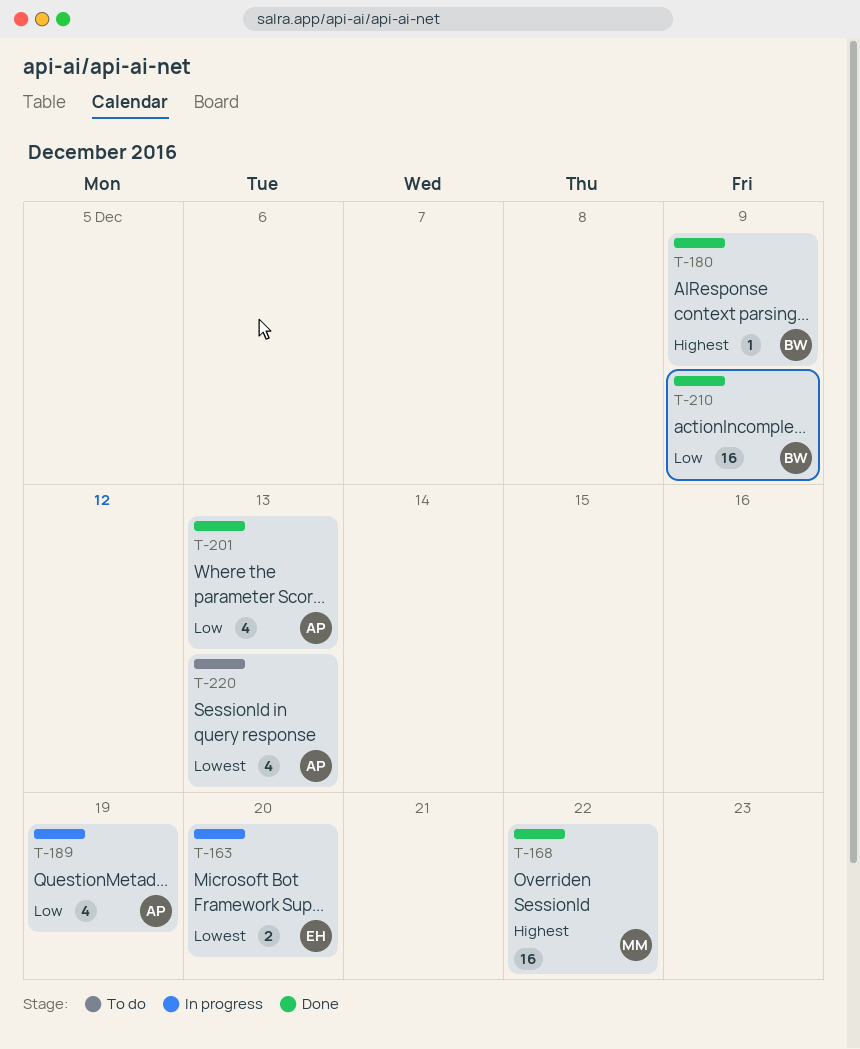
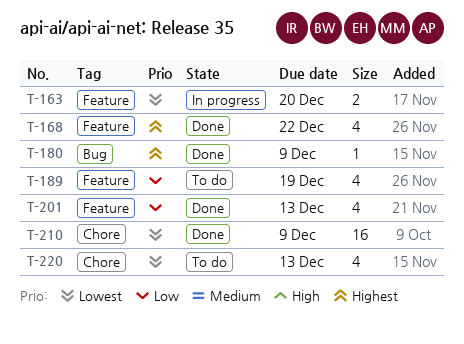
T-168, estimate: 16 -> 4
T-189, status: In progress -> To do
T-210, priority: Low -> Lowest

